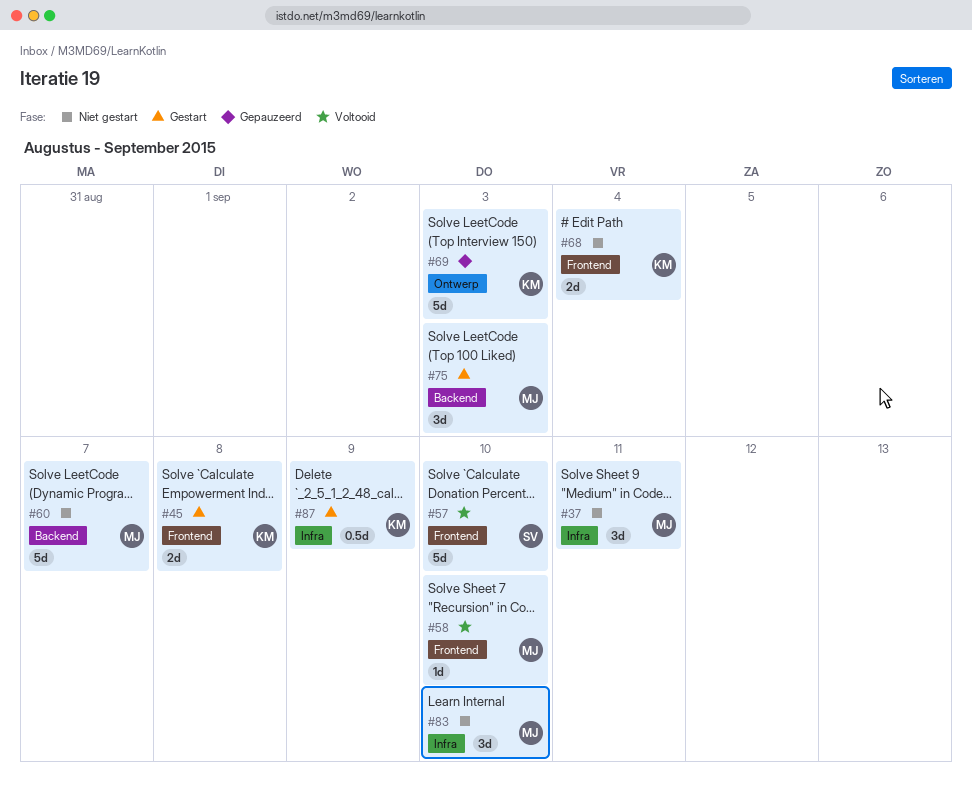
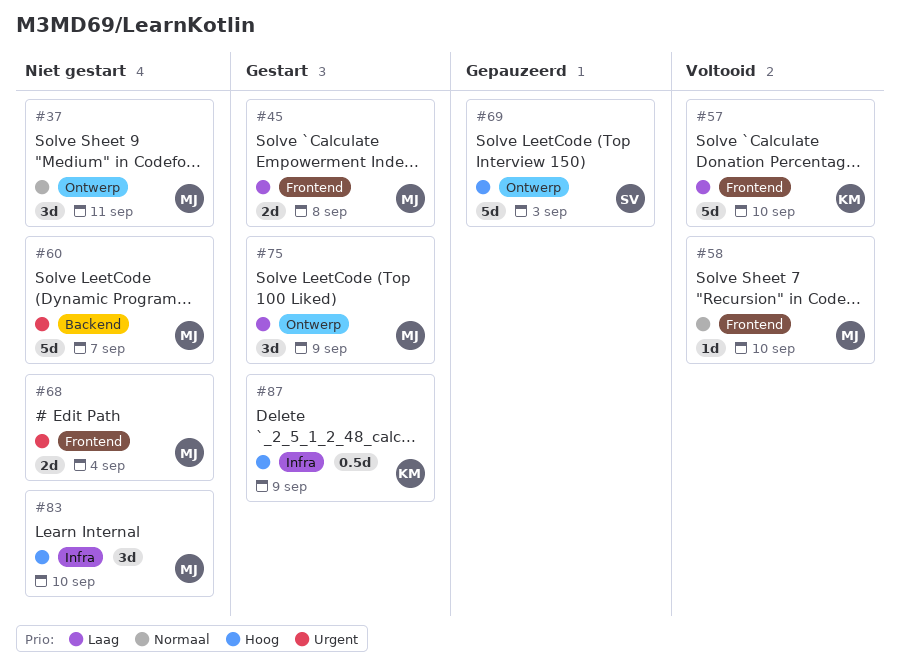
#37, label: Infra -> Ontwerp
#45, owner: KM -> MJ
#57, owner: SV -> KM
#68, owner: KM -> MJ
#69, owner: KM -> SV
#75, label: Backend -> Ontwerp
#75, due: Sep 3 -> Sep 9

